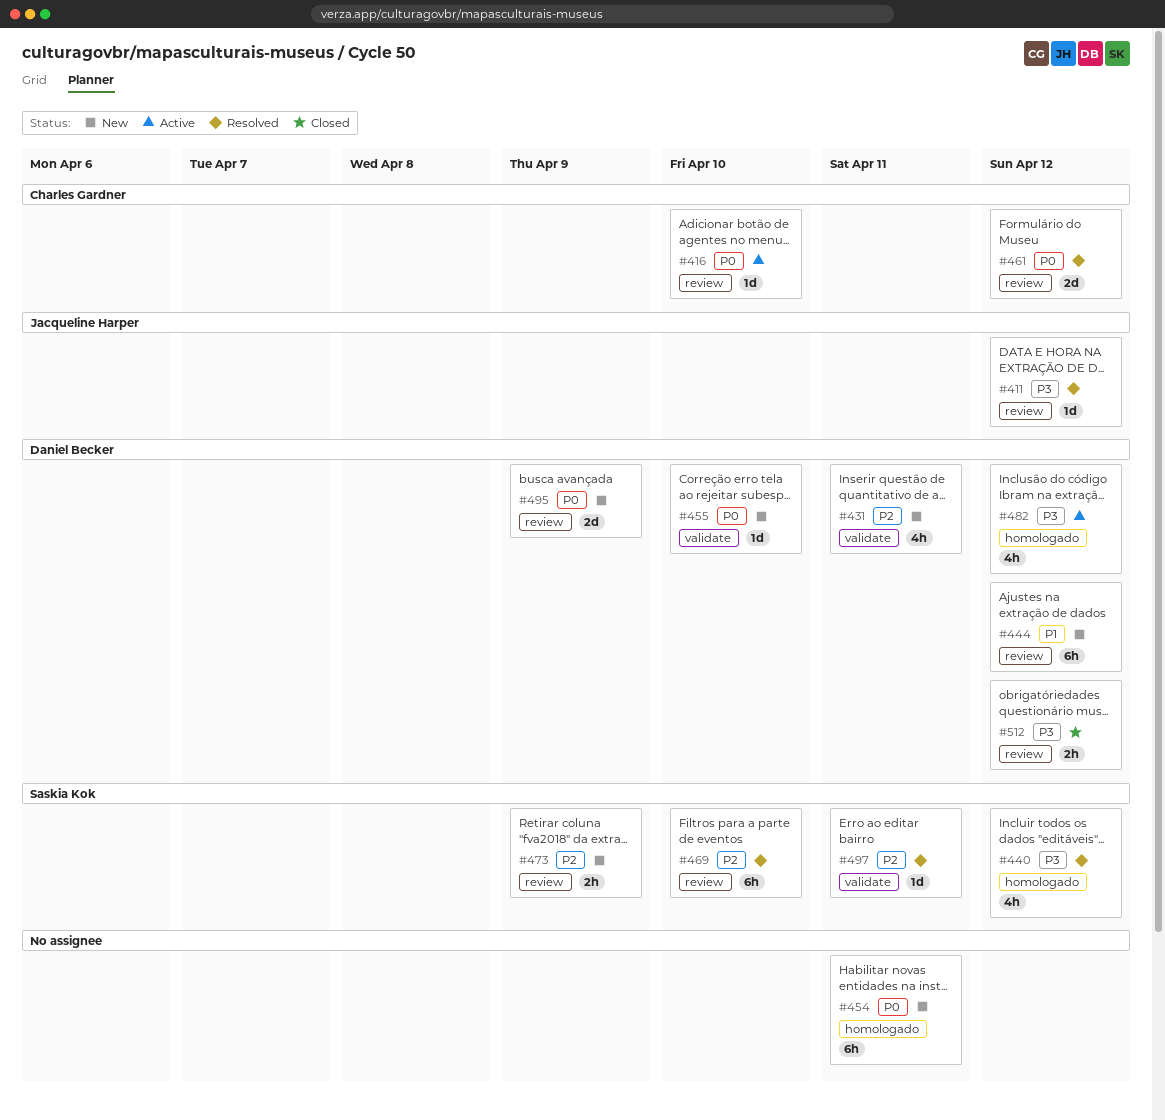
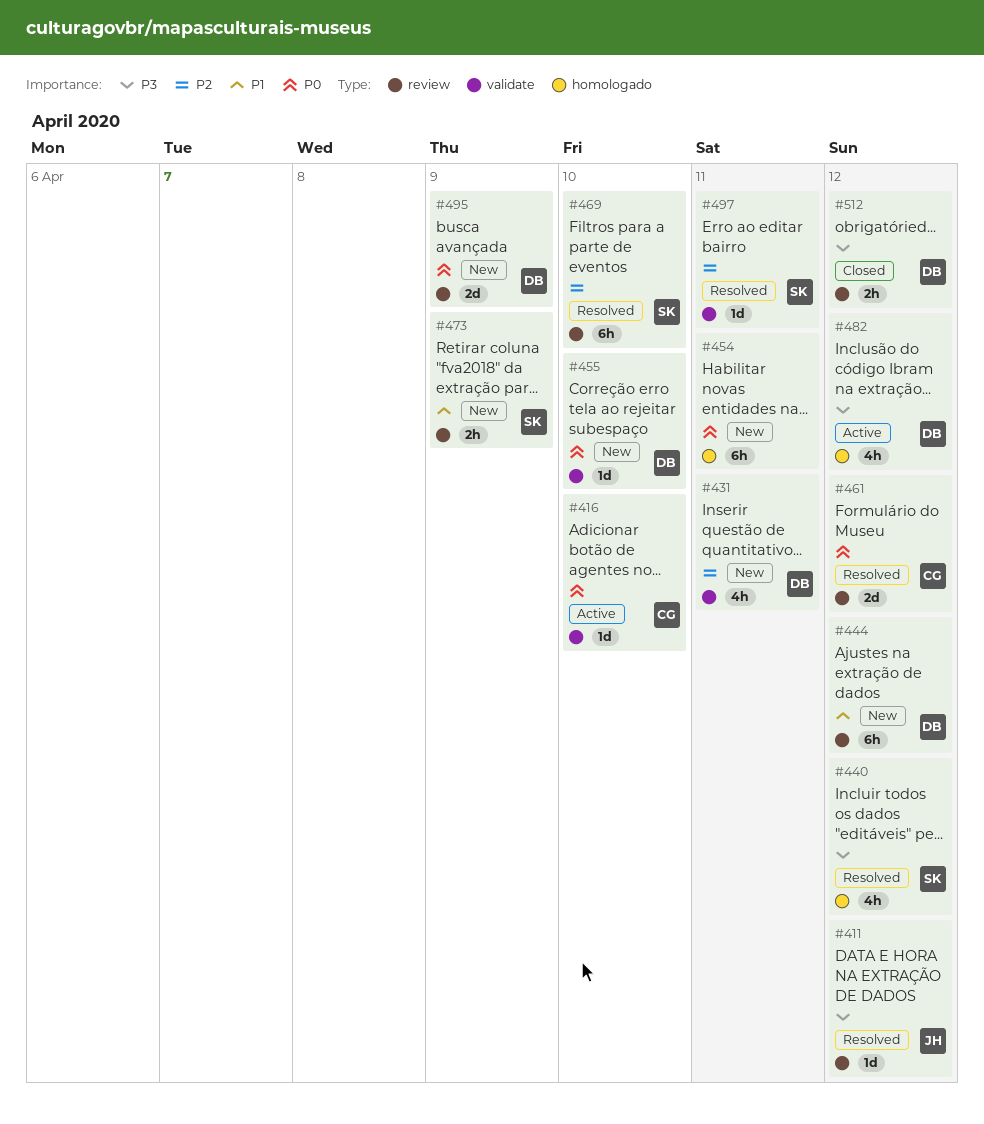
#416, label: review -> validate
#473, priority: P2 -> P1

